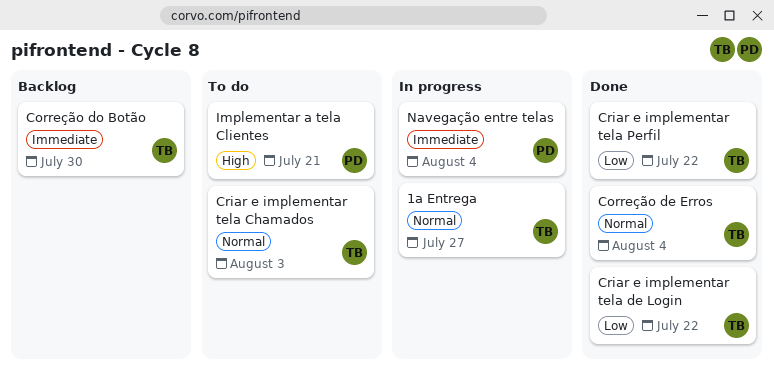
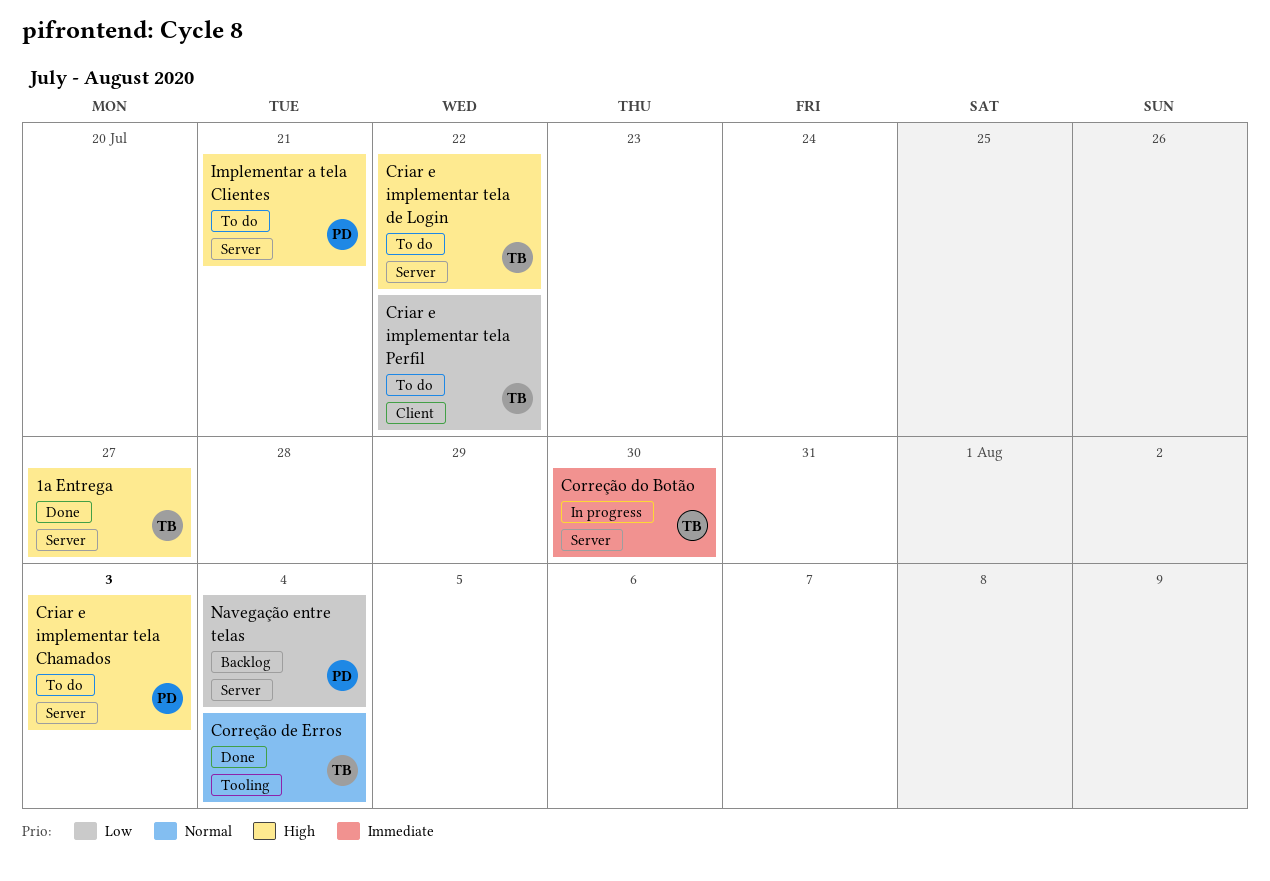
1a Entrega, status: In progress -> Done
1a Entrega, priority: Normal -> High
Correção do Botão, status: Backlog -> In progress
Criar e implementar tela Chamados, owner: TB -> PD
Criar e implementar tela Chamados, priority: Normal -> High
Criar e implementar tela de Login, status: Done -> To do
Criar e implementar tela de Login, priority: Low -> High
Criar e implementar tela Perfil, status: Done -> To do
Navegação entre telas, status: In progress -> Backlog
Navegação entre telas, priority: Immediate -> Low

